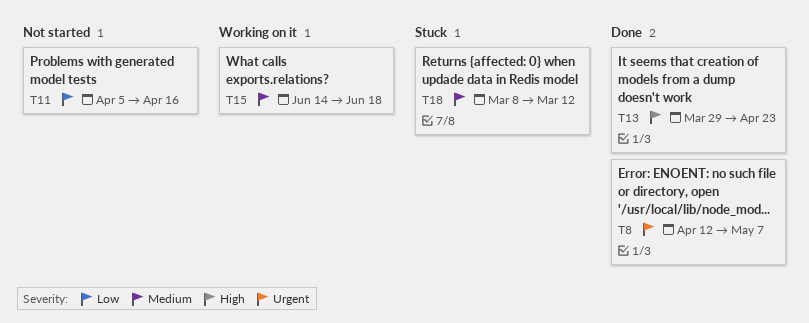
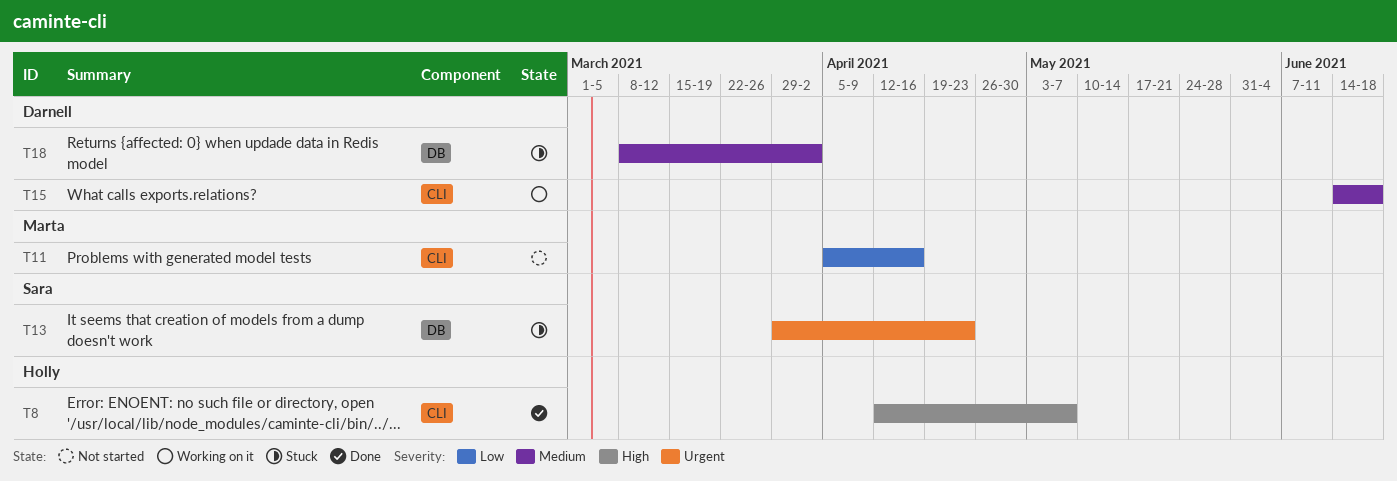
T8, priority: Urgent -> High
T13, status: Done -> Stuck
T13, priority: High -> Urgent
T18, due: Mar 12 -> Apr 2

